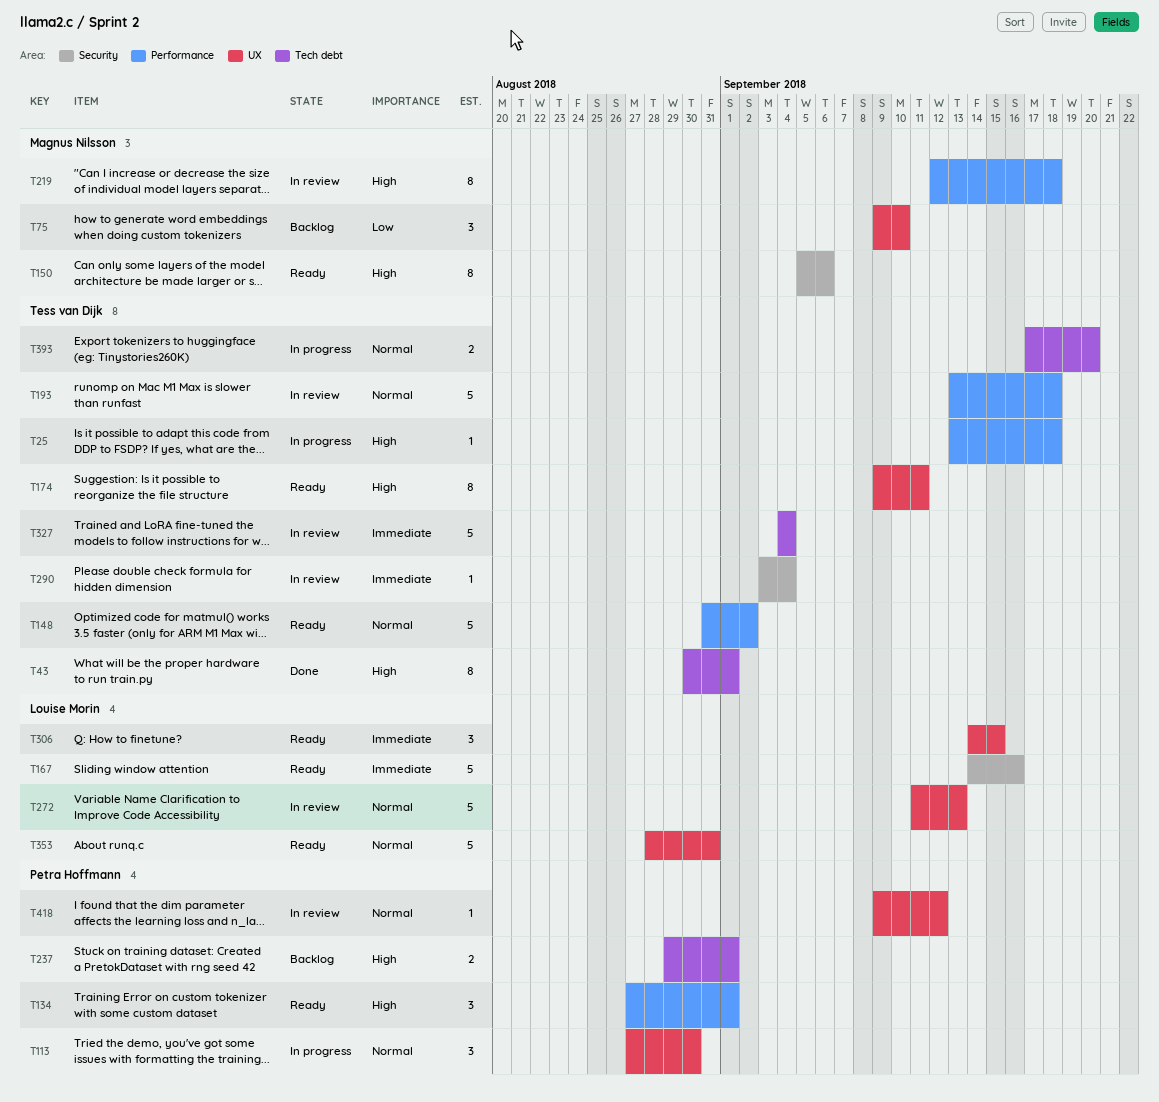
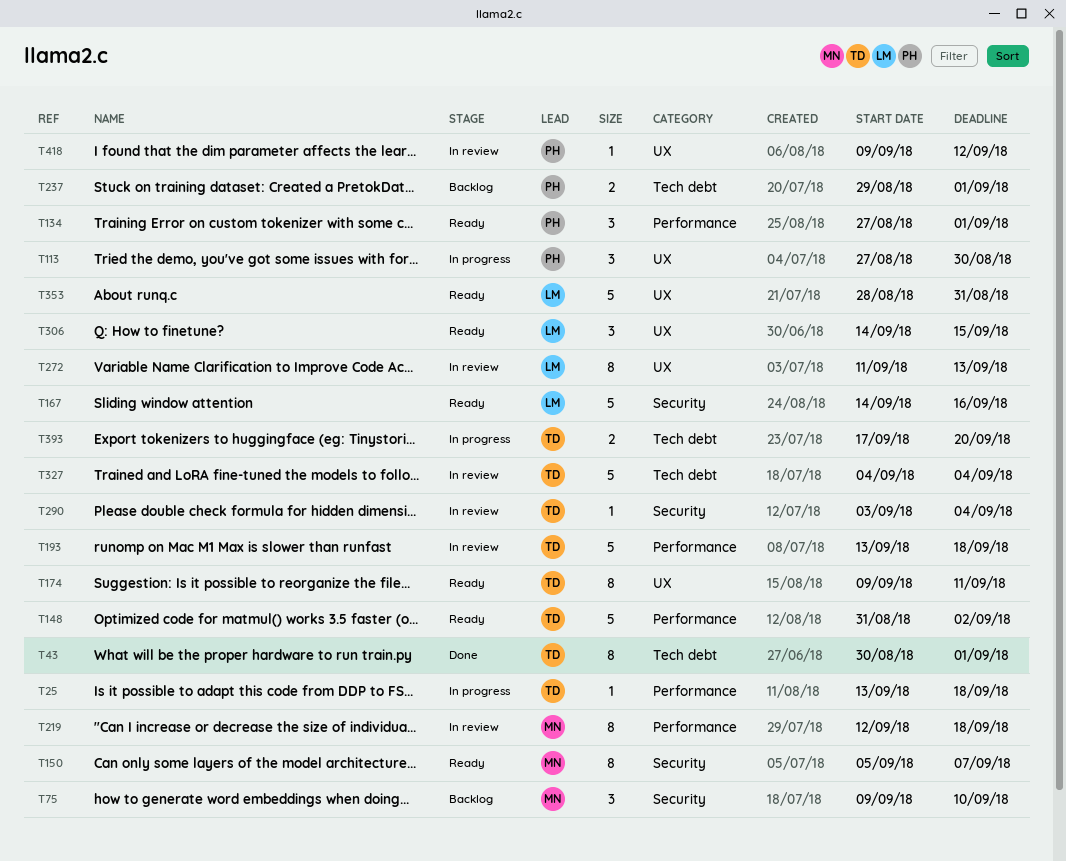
T75, label: UX -> Security
T150, due: Sep 6 -> Sep 7
T272, estimate: 5 -> 8

